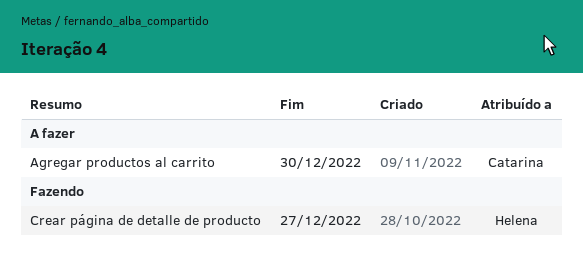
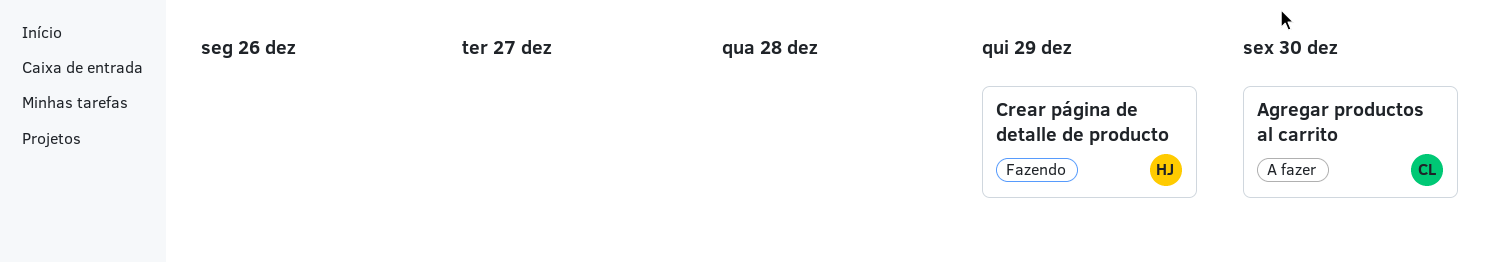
Crear página de detalle de producto, due: Dec 27 -> Dec 29

